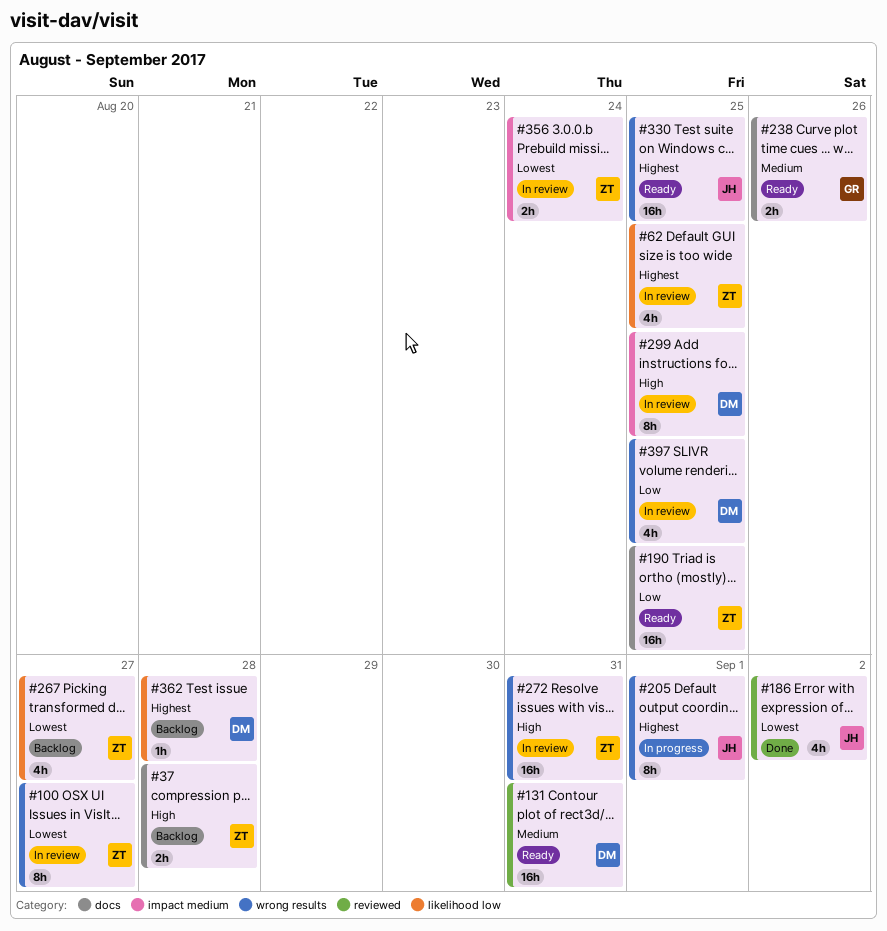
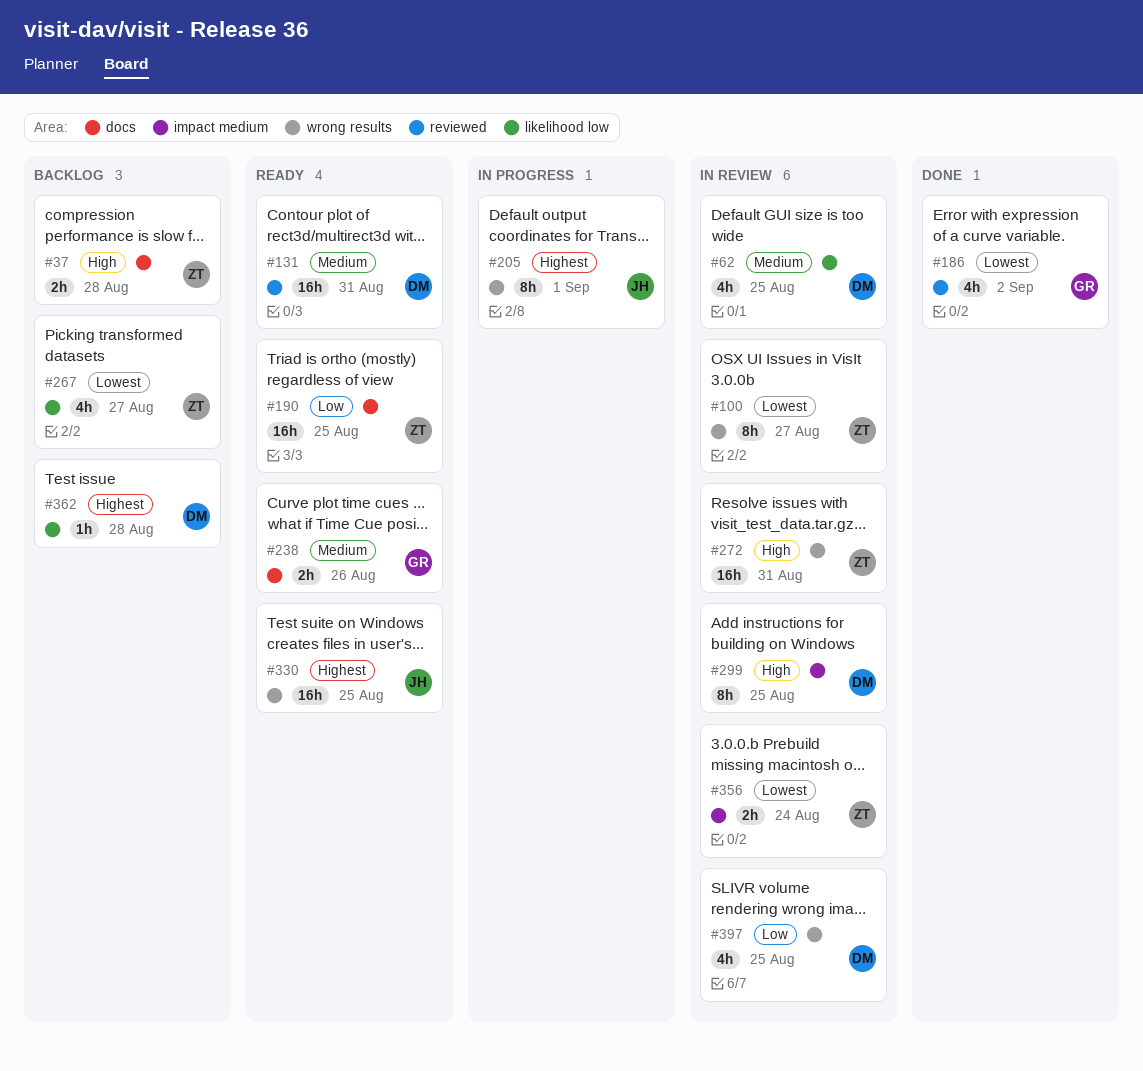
#62, owner: ZT -> DM
#62, priority: Highest -> Medium
#186, owner: JH -> GR

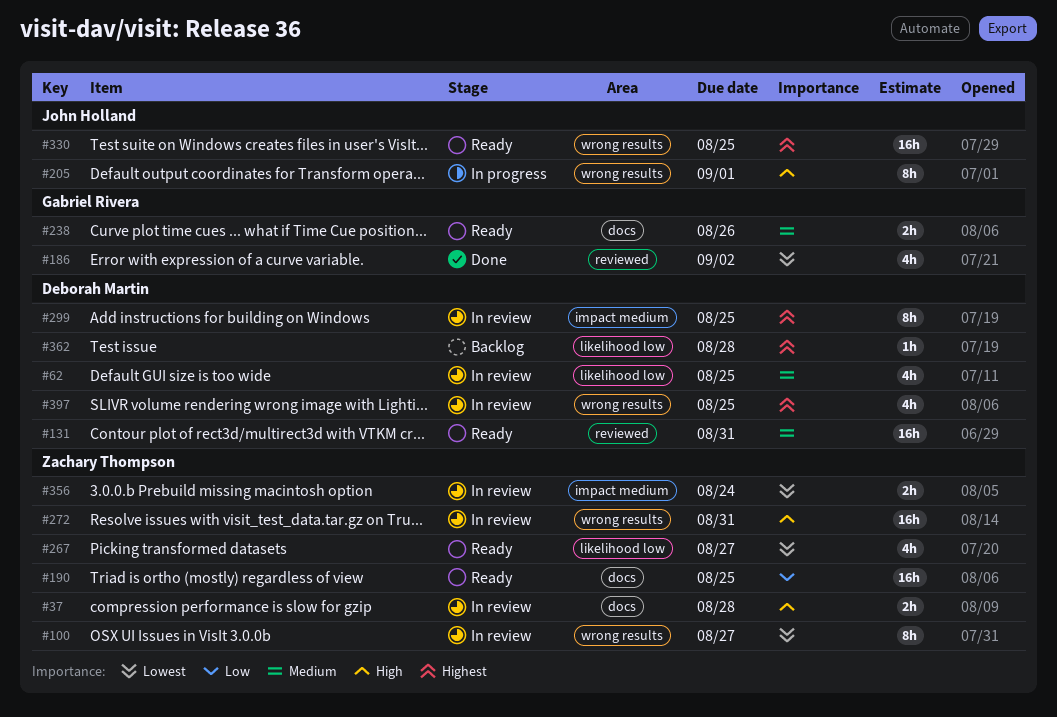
#37, status: Backlog -> In review
#205, priority: Highest -> High
#267, status: Backlog -> Ready
#299, priority: High -> Highest
#397, priority: Low -> Highest

